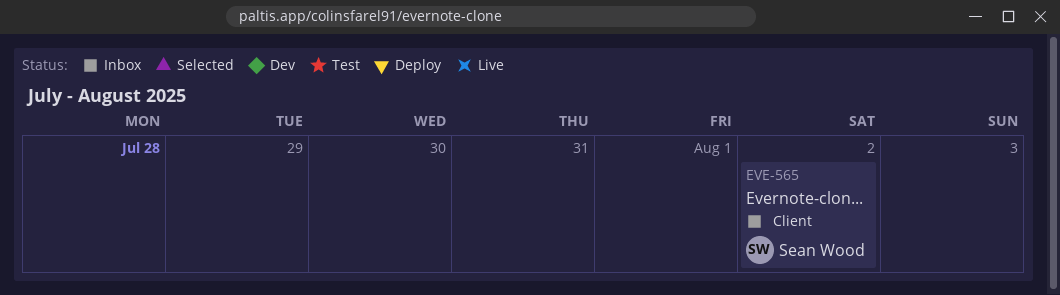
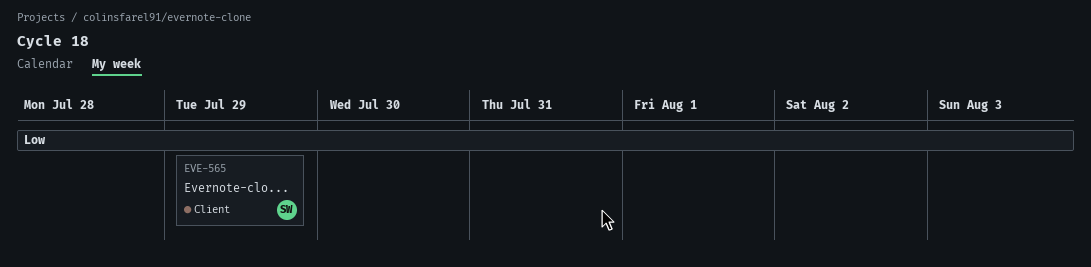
EVE-565, due: Aug 2 -> Jul 29

